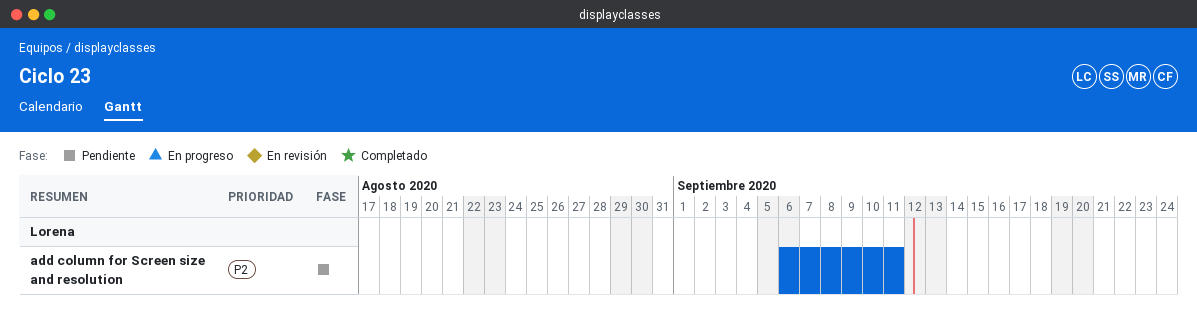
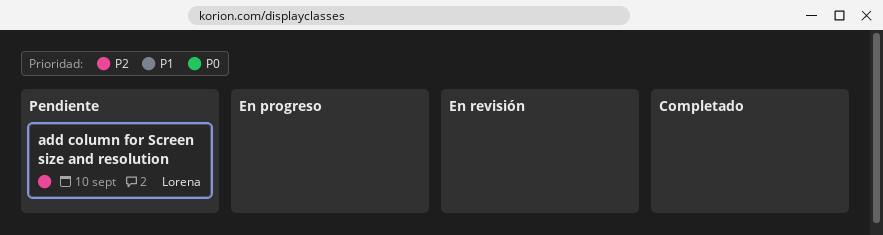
add column for Screen size and resolution, due: Sep 11 -> Sep 10

